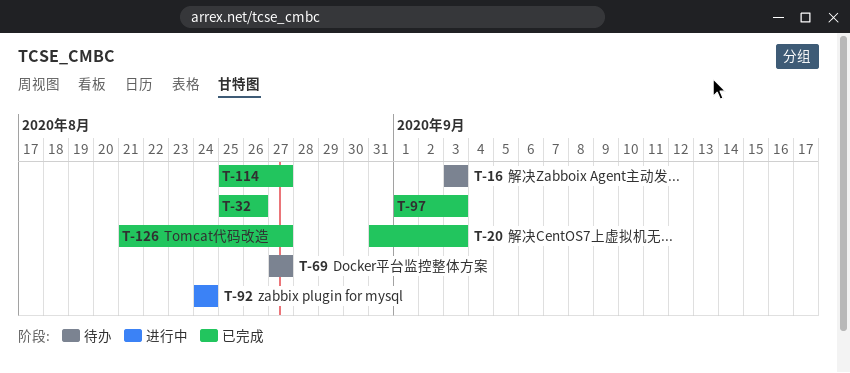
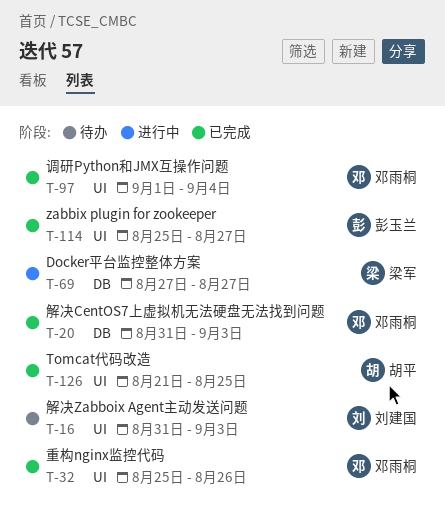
T-16, start: Sep 3 -> Aug 31
T-69, status: 待办 -> 进行中
T-92: present -> none
T-97, due: Sep 3 -> Sep 4
T-126, due: Aug 27 -> Aug 25

